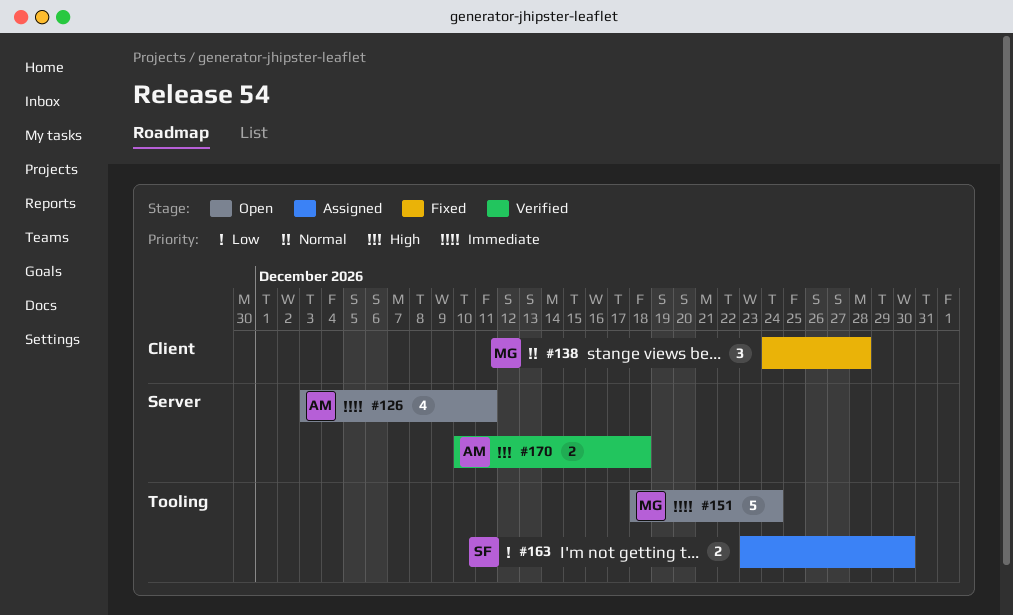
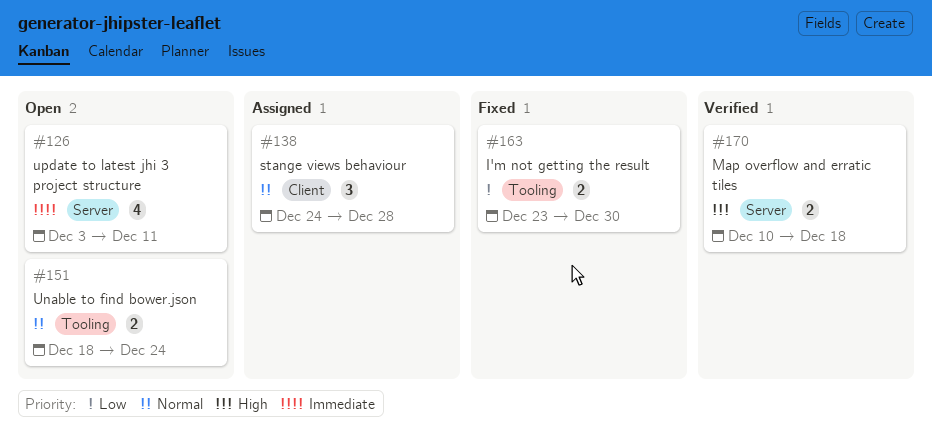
#138, status: Fixed -> Assigned
#151, priority: Immediate -> Normal
#151, estimate: 5 -> 2
#163, status: Assigned -> Fixed

